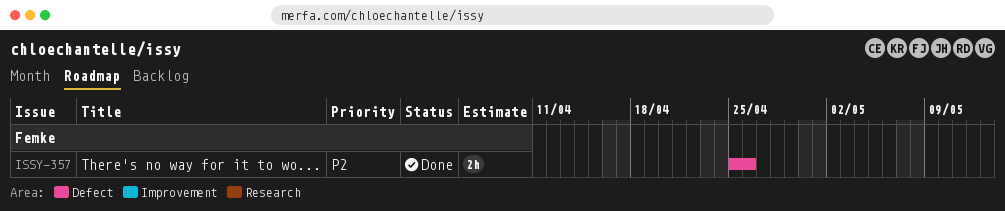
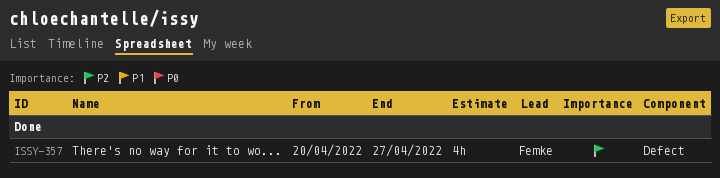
ISSY-357, estimate: 2h -> 4h
ISSY-357, start: Apr 25 -> Apr 20
ISSY-357, due: Apr 26 -> Apr 27

